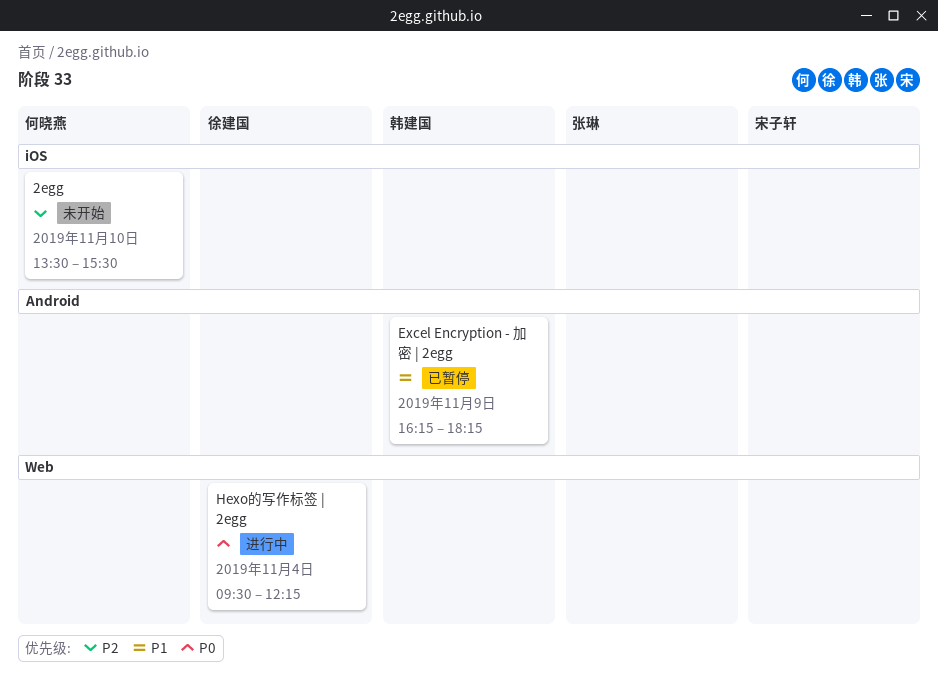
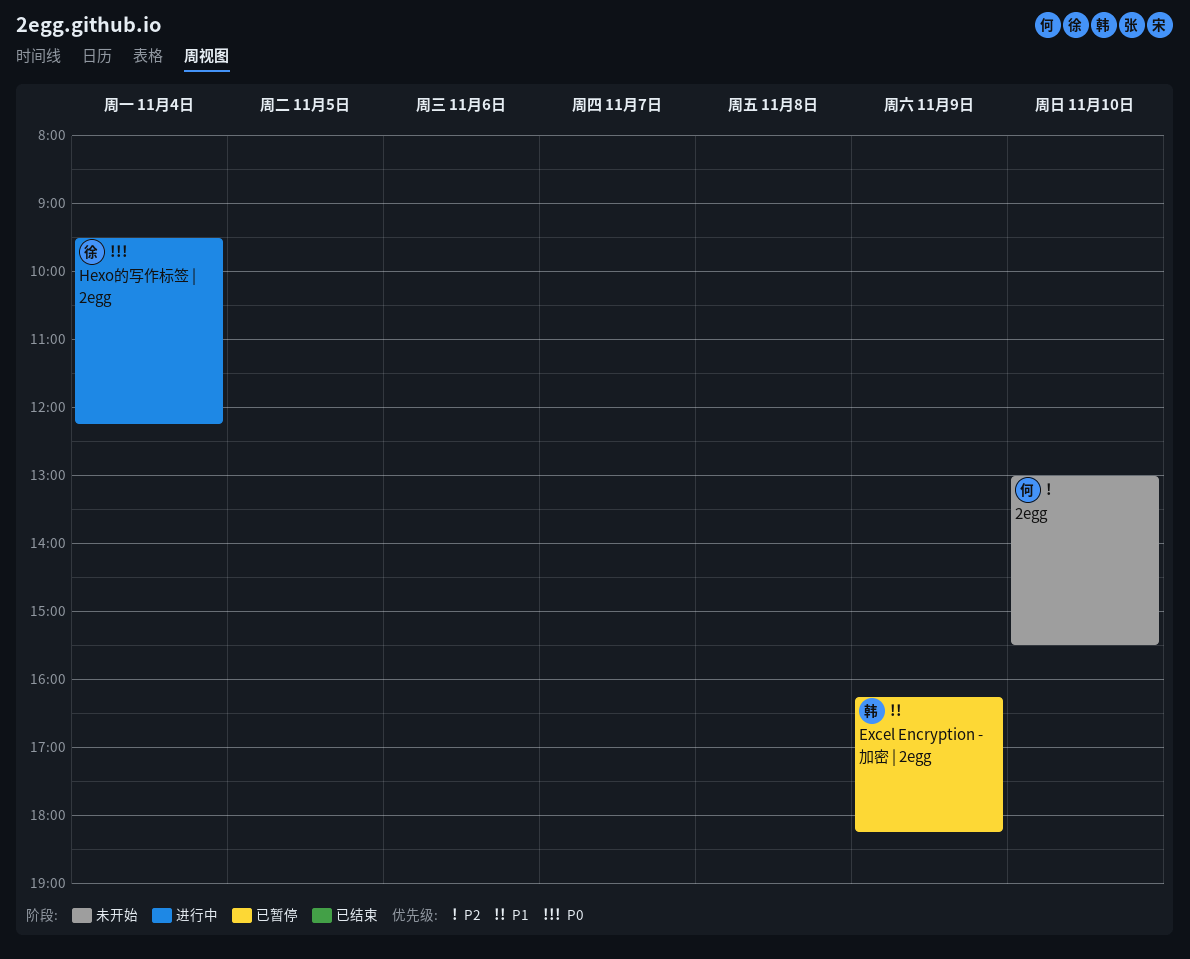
2egg, begins: 13:30 -> 13:00

